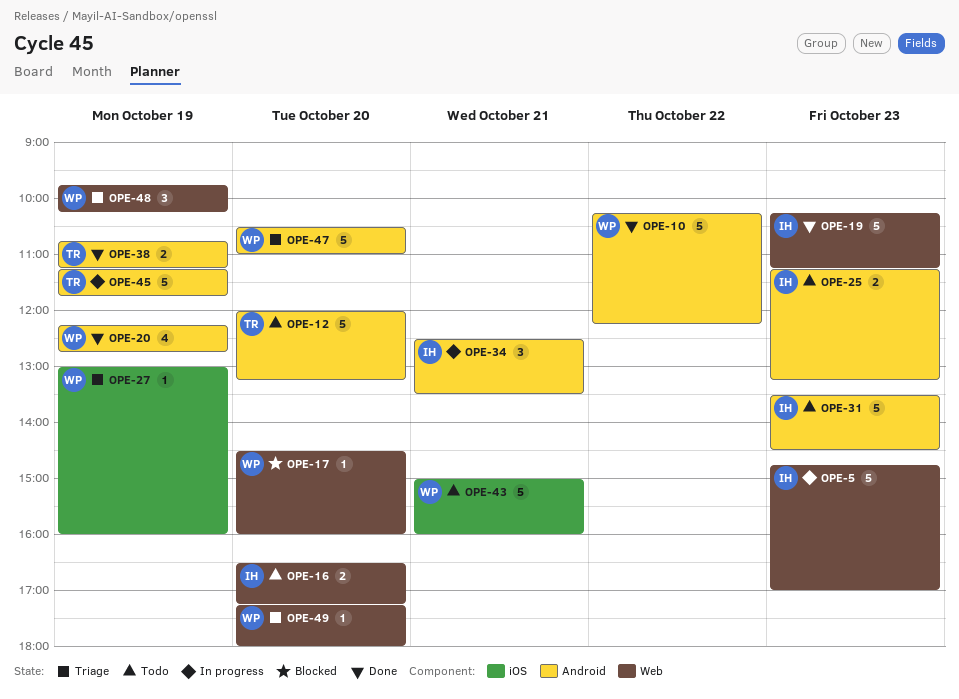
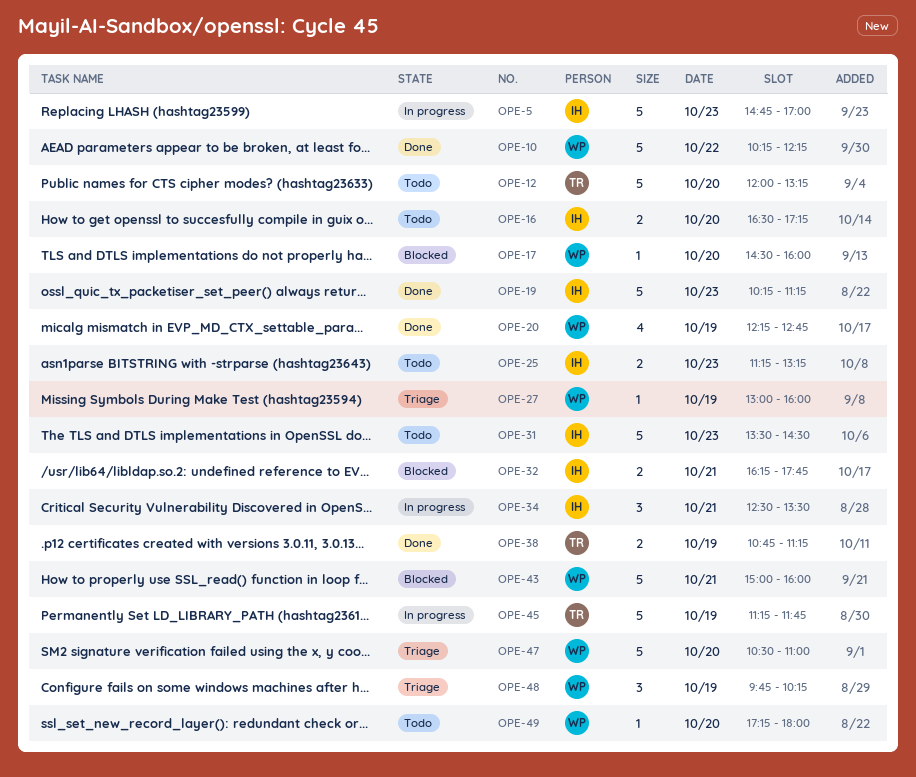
OPE-32: none -> present
OPE-43, status: Todo -> Blocked
OPE-49, status: Triage -> Todo

